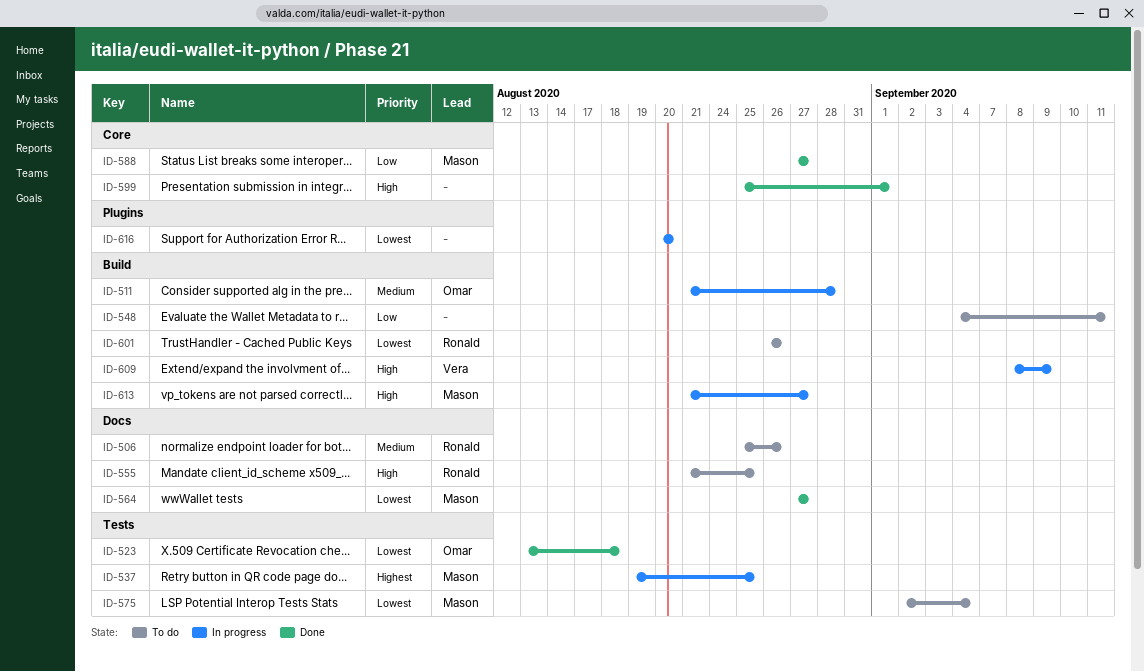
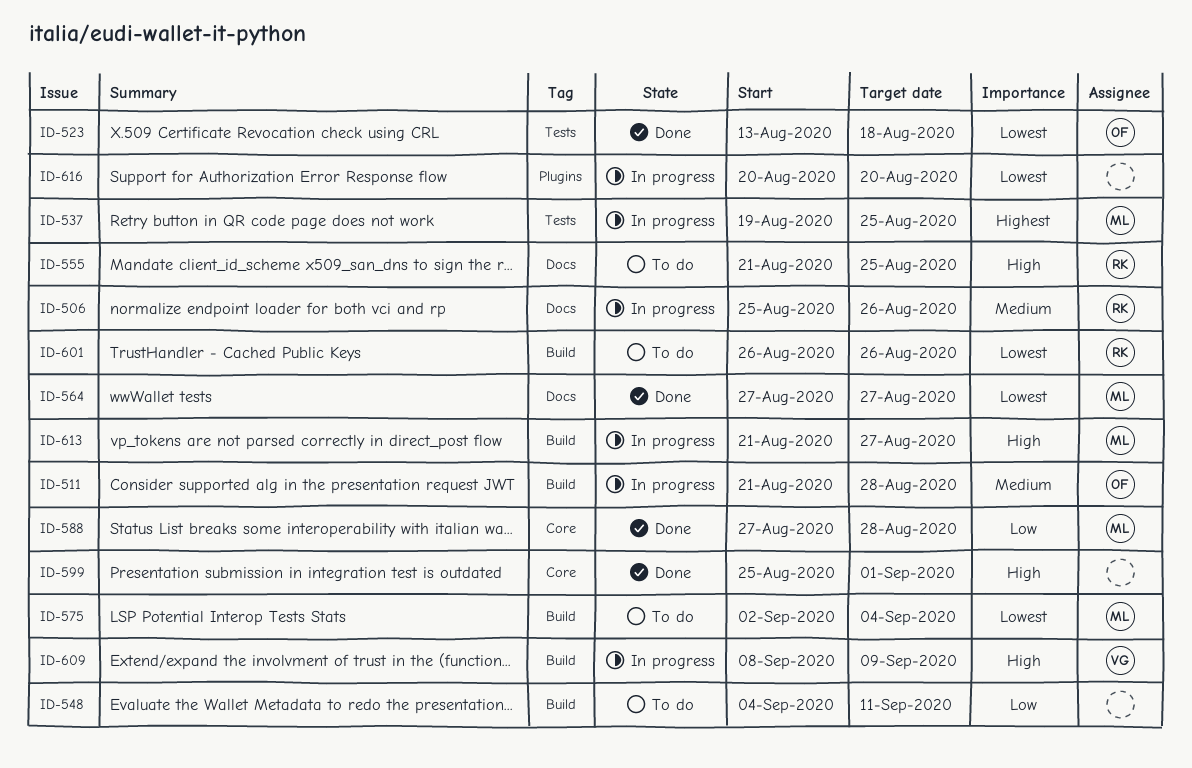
ID-506, status: To do -> In progress
ID-575, label: Tests -> Build
ID-588, due: Aug 27 -> Aug 28

